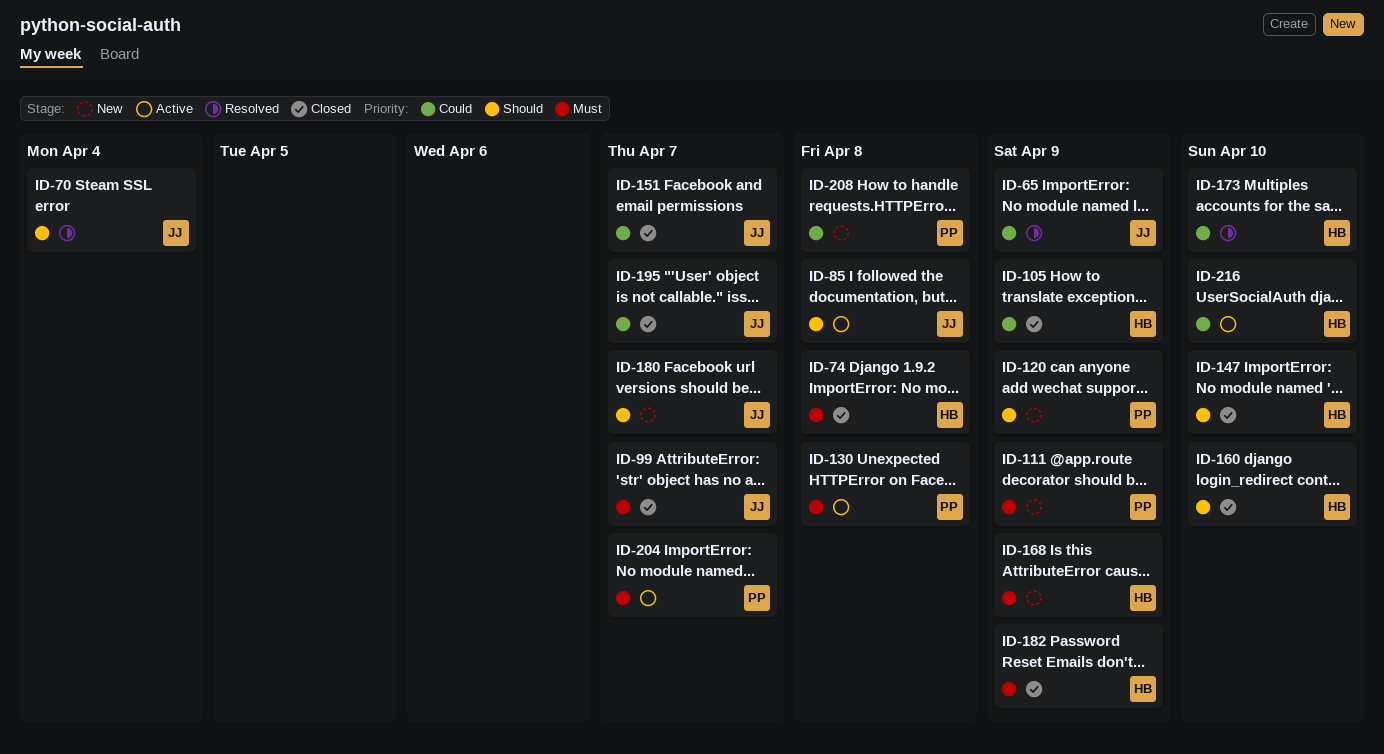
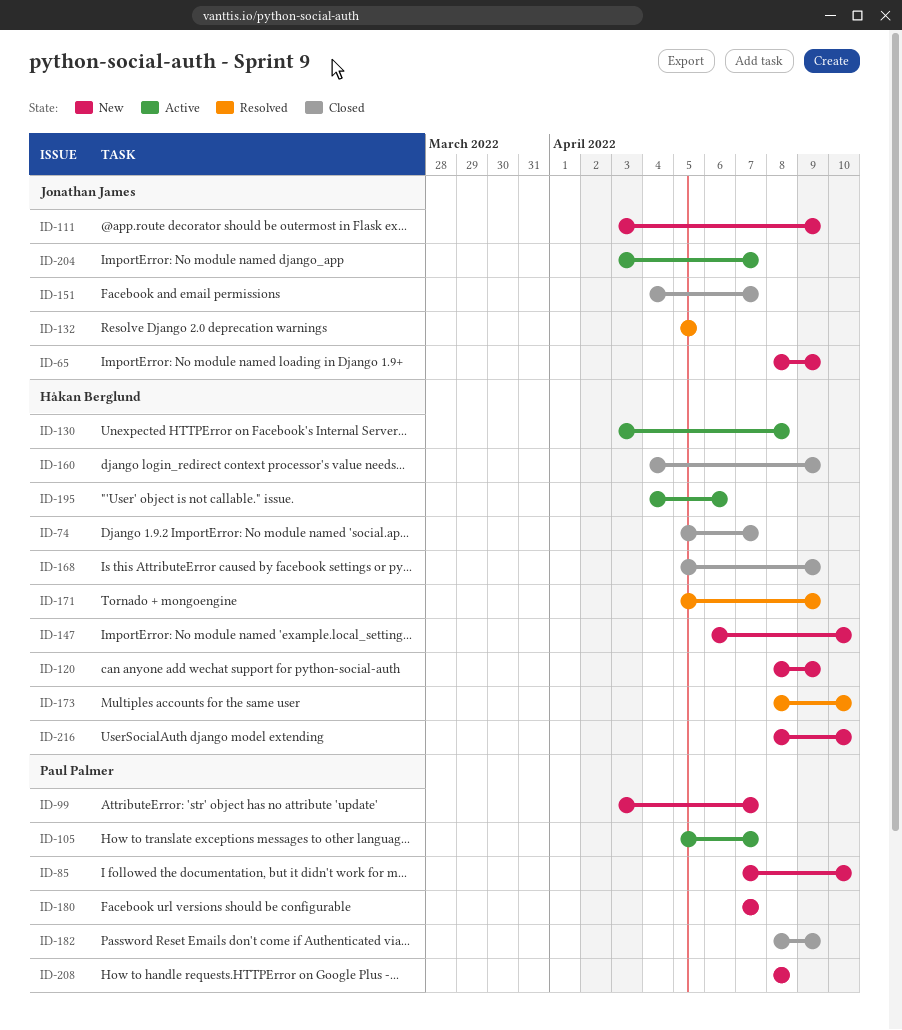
ID-65, status: Resolved -> New
ID-70: present -> none
ID-74, due: Apr 8 -> Apr 7
ID-85, status: Active -> New
ID-85, owner: Jonathan James -> Paul Palmer
ID-85, due: Apr 8 -> Apr 10
ID-99, status: Closed -> New
ID-99, owner: Jonathan James -> Paul Palmer
ID-105, status: Closed -> Active
ID-105, owner: Håkan Berglund -> Paul Palmer
ID-105, due: Apr 9 -> Apr 7
ID-111, owner: Paul Palmer -> Jonathan James
ID-120, owner: Paul Palmer -> Håkan Berglund
ID-130, owner: Paul Palmer -> Håkan Berglund
ID-132: none -> present
ID-147, status: Closed -> New
ID-160, due: Apr 10 -> Apr 9
ID-168, status: New -> Closed
ID-171: none -> present
ID-180, owner: Jonathan James -> Paul Palmer
ID-182, owner: Håkan Berglund -> Paul Palmer
ID-195, status: Closed -> Active
ID-195, owner: Jonathan James -> Håkan Berglund
ID-195, due: Apr 7 -> Apr 6
ID-204, owner: Paul Palmer -> Jonathan James
ID-216, status: Active -> New

